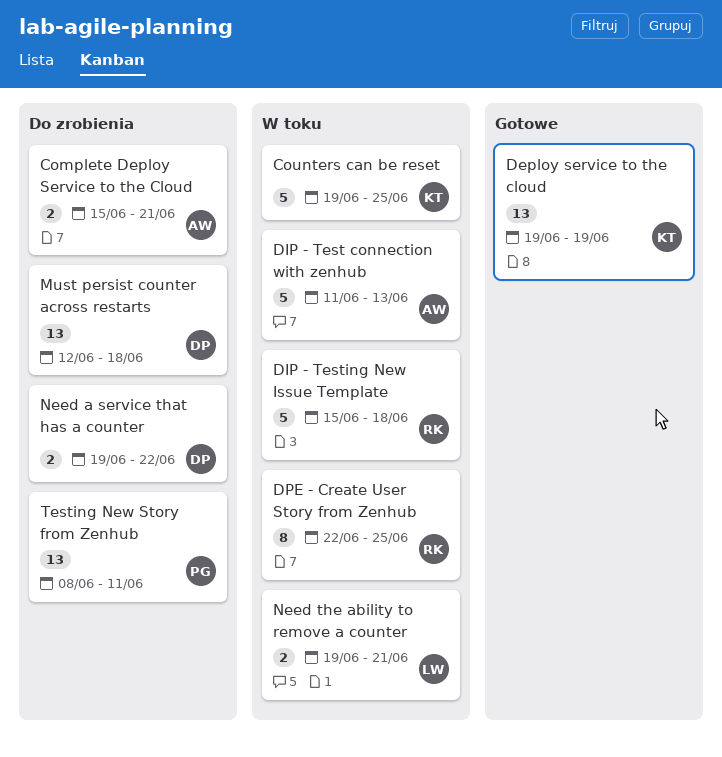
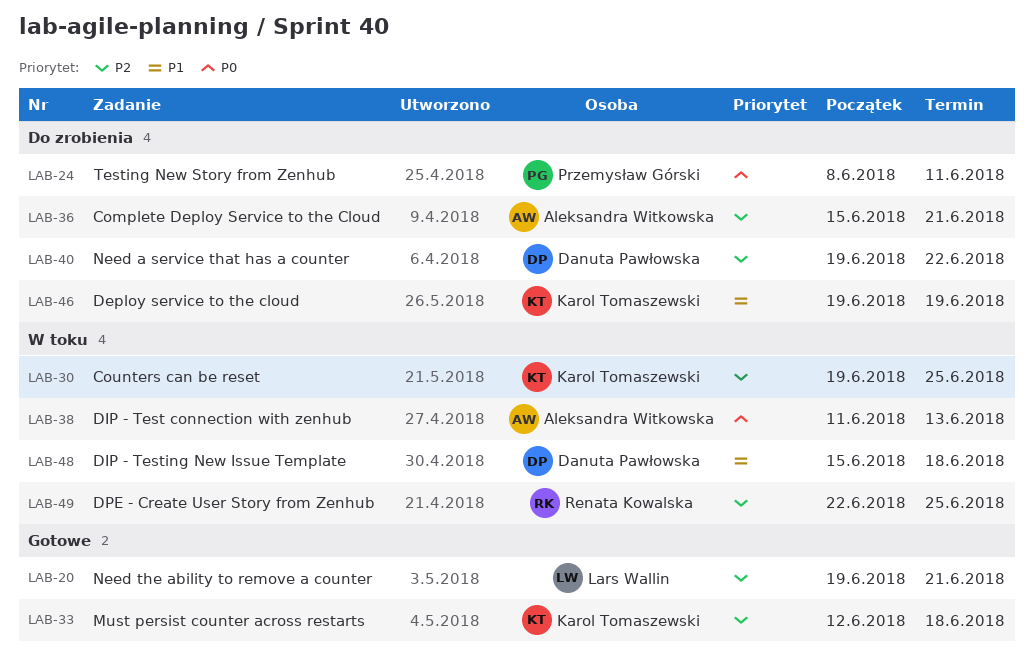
Deploy service to the cloud, status: Gotowe -> Do zrobienia
DIP - Testing New Issue Template, owner: Renata Kowalska -> Danuta Pawłowska
Must persist counter across restarts, status: Do zrobienia -> Gotowe
Must persist counter across restarts, owner: Danuta Pawłowska -> Karol Tomaszewski
Need the ability to remove a counter, status: W toku -> Gotowe

